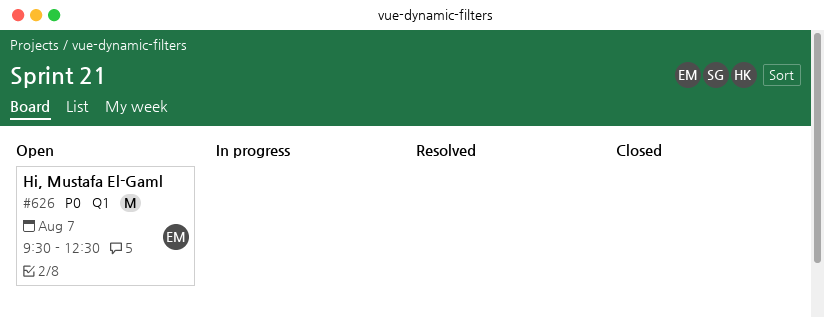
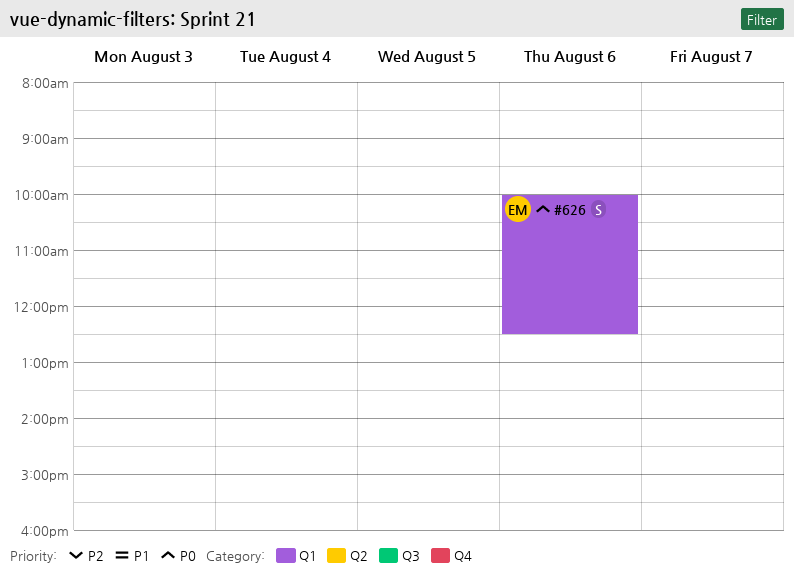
#626, estimate: M -> S
#626, day: Aug 7 -> Aug 6
#626, begins: 09:30 -> 10:00

